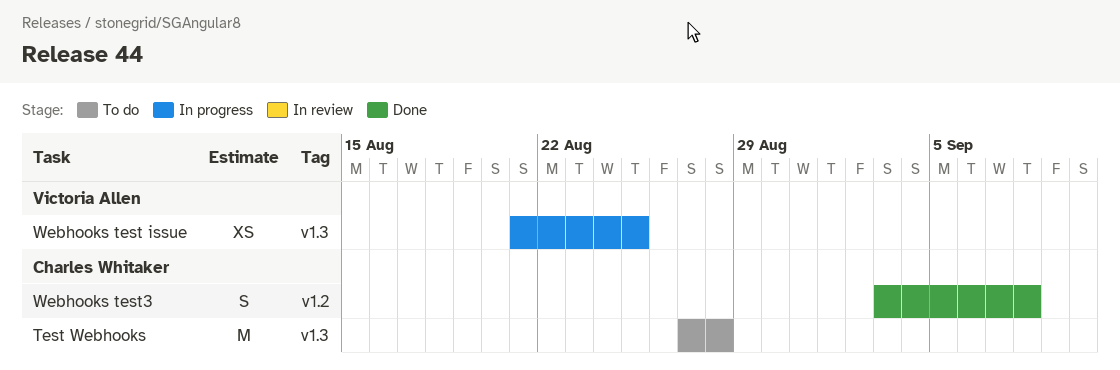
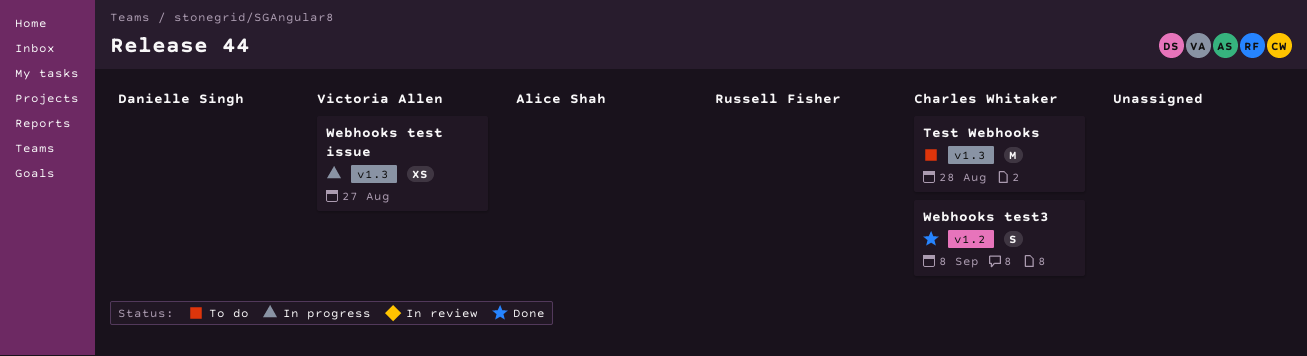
Webhooks test issue, due: Aug 25 -> Aug 27

